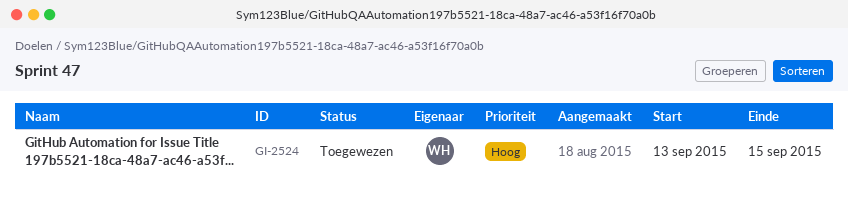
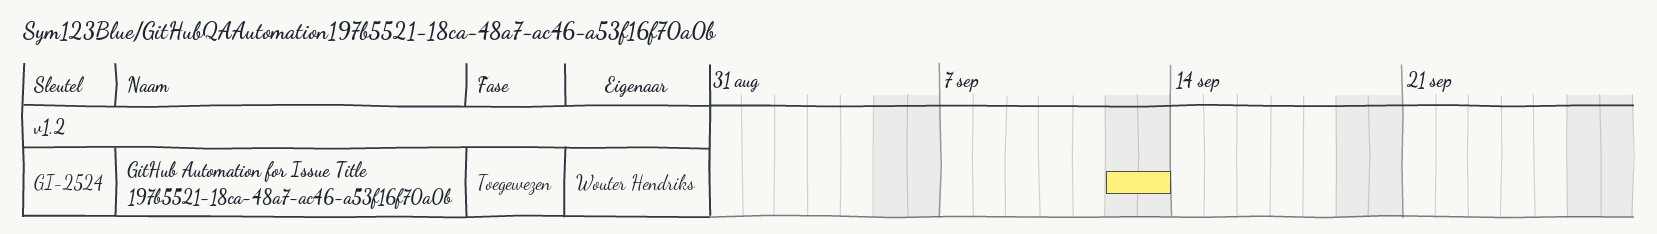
GI-2524, start: Sep 13 -> Sep 12
GI-2524, due: Sep 15 -> Sep 13

